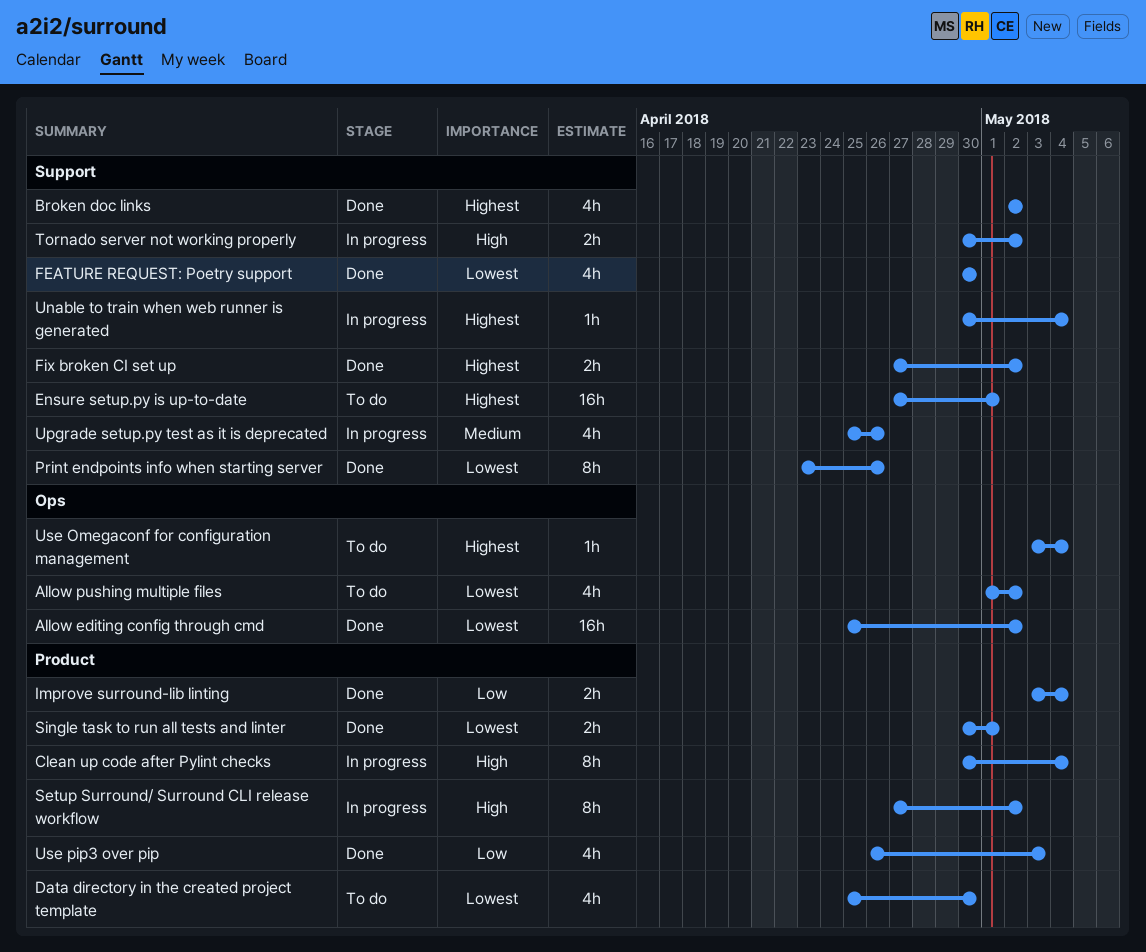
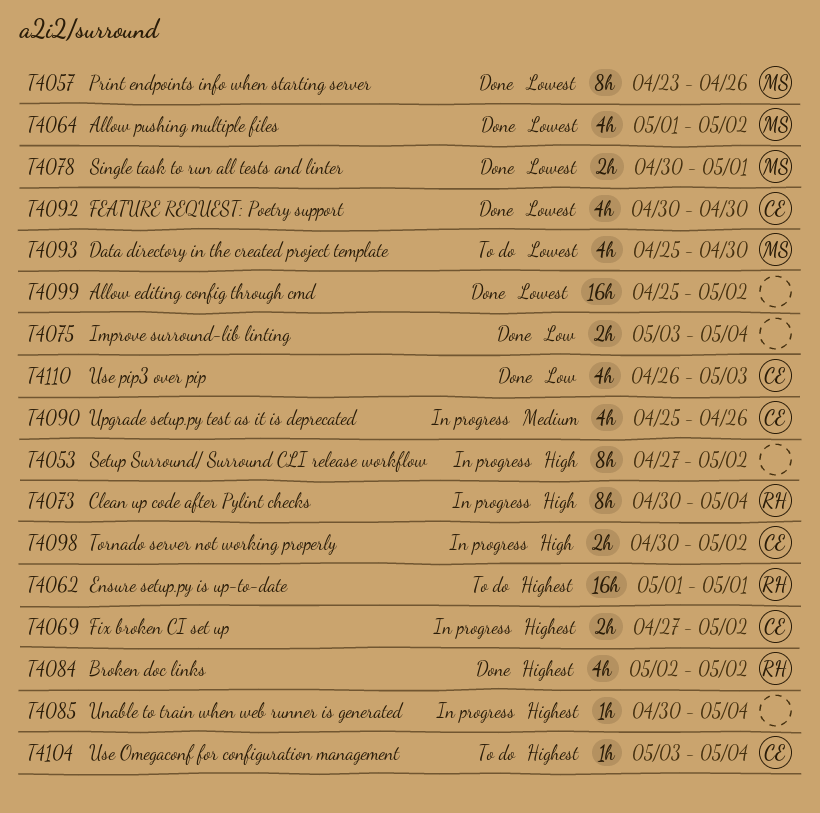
Allow pushing multiple files, status: To do -> Done
Ensure setup.py is up-to-date, start: Apr 27 -> May 1
Fix broken CI set up, status: Done -> In progress

